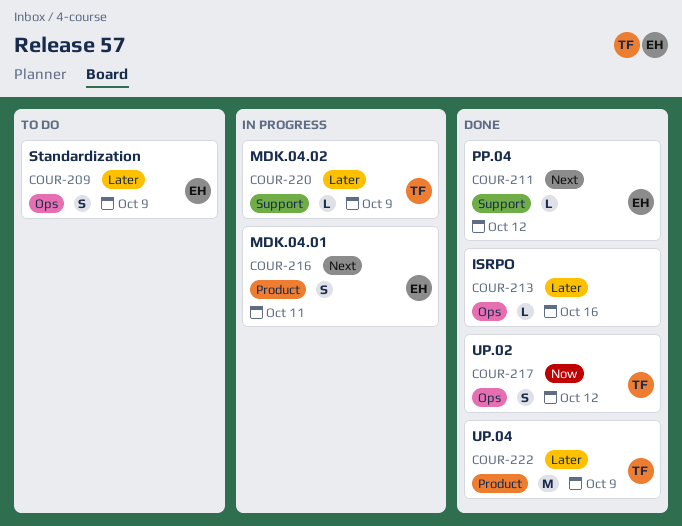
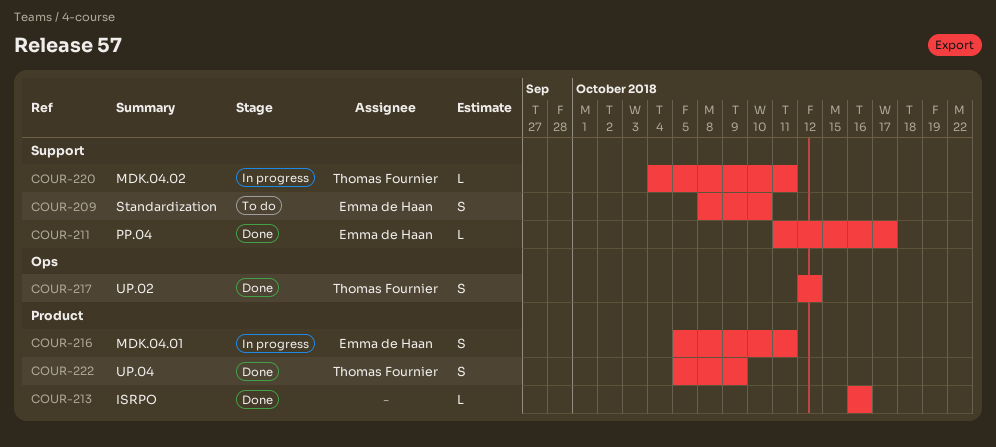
COUR-209, label: Ops -> Support
COUR-209, due: Oct 9 -> Oct 10
COUR-211, due: Oct 12 -> Oct 17
COUR-213, label: Ops -> Product
COUR-220, due: Oct 9 -> Oct 11
COUR-222, estimate: M -> S

